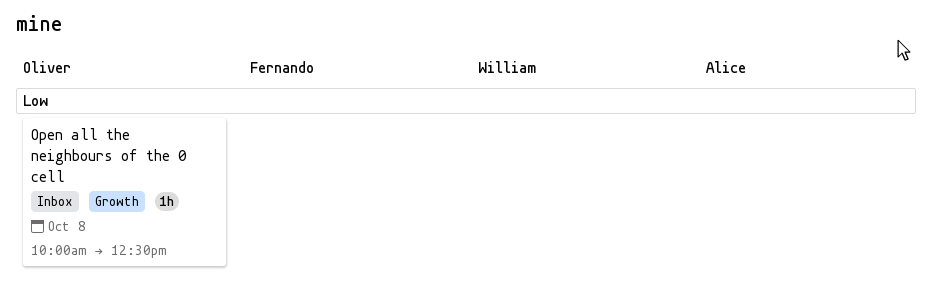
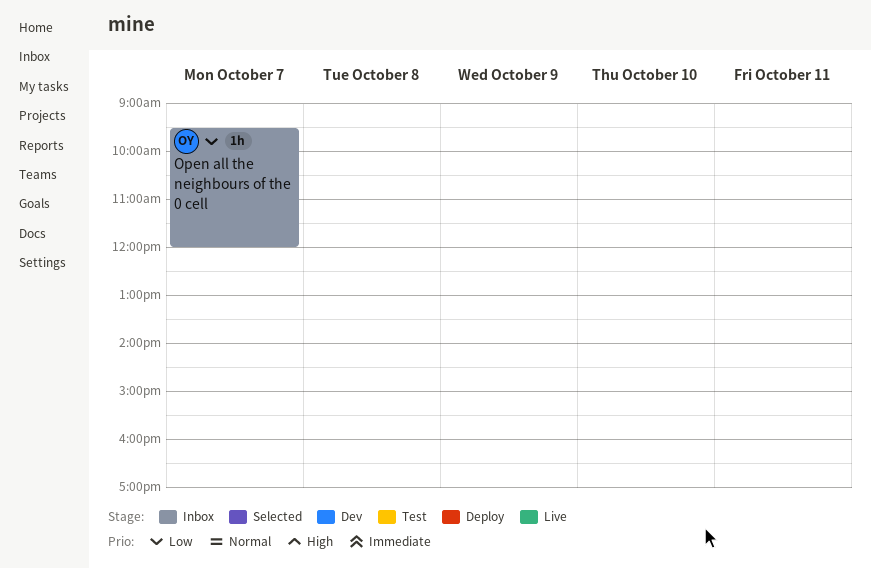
Open all the neighbours of the 0 cell, day: Oct 8 -> Oct 7
Open all the neighbours of the 0 cell, begins: 10:00 -> 09:30
Open all the neighbours of the 0 cell, ends: 12:30 -> 12:00

